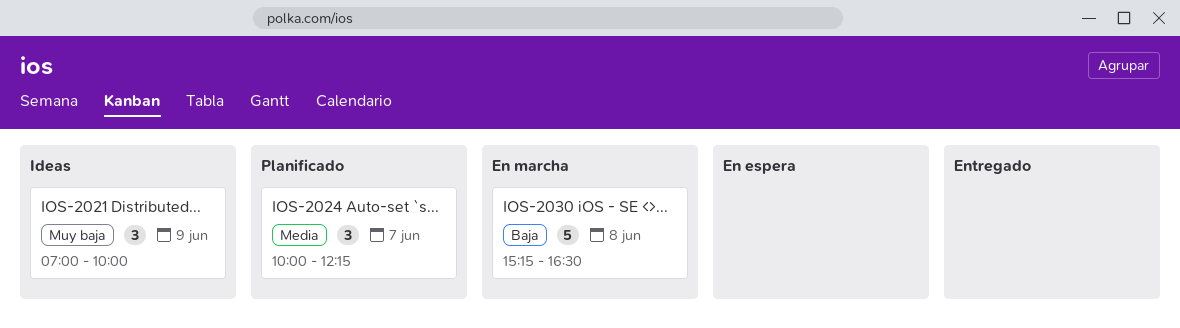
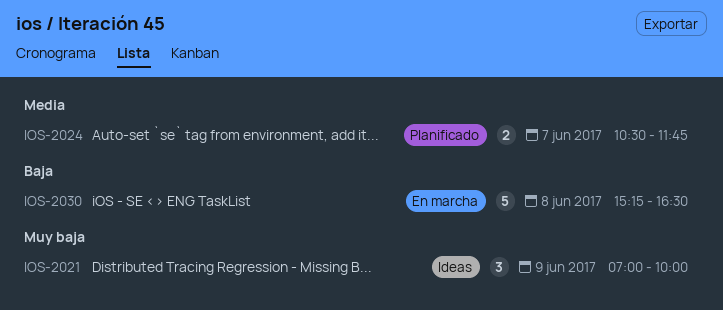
IOS-2024, estimate: 3 -> 2
IOS-2024, begins: 10:00 -> 10:30
IOS-2024, ends: 12:15 -> 11:45

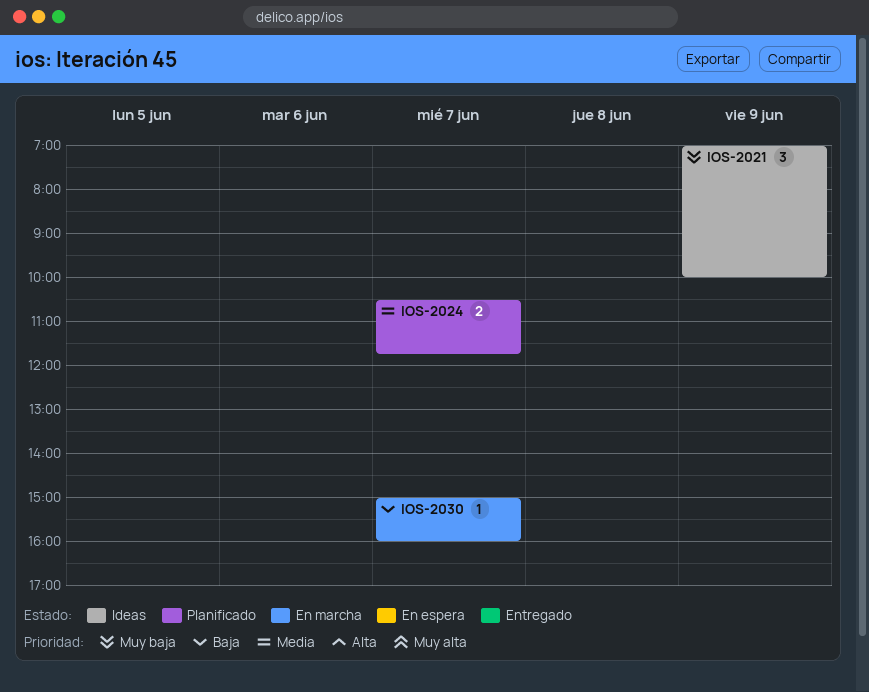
IOS-2030, estimate: 5 -> 1
IOS-2030, day: Jun 8 -> Jun 7
IOS-2030, begins: 15:15 -> 15:00
IOS-2030, ends: 16:30 -> 16:00

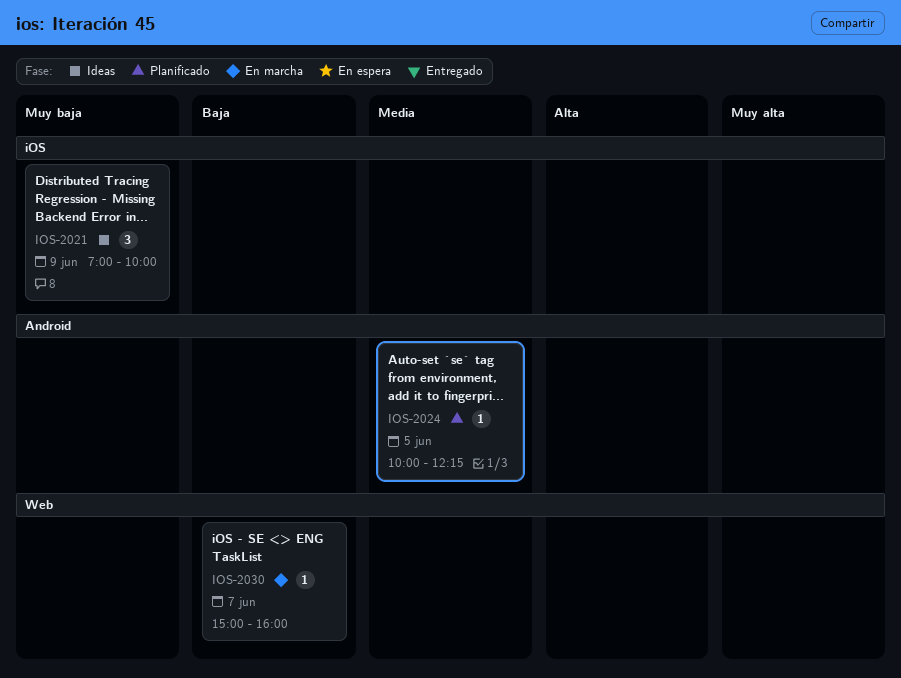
IOS-2024, estimate: 2 -> 1
IOS-2024, day: Jun 7 -> Jun 5
IOS-2024, begins: 10:30 -> 10:00
IOS-2024, ends: 11:45 -> 12:15

